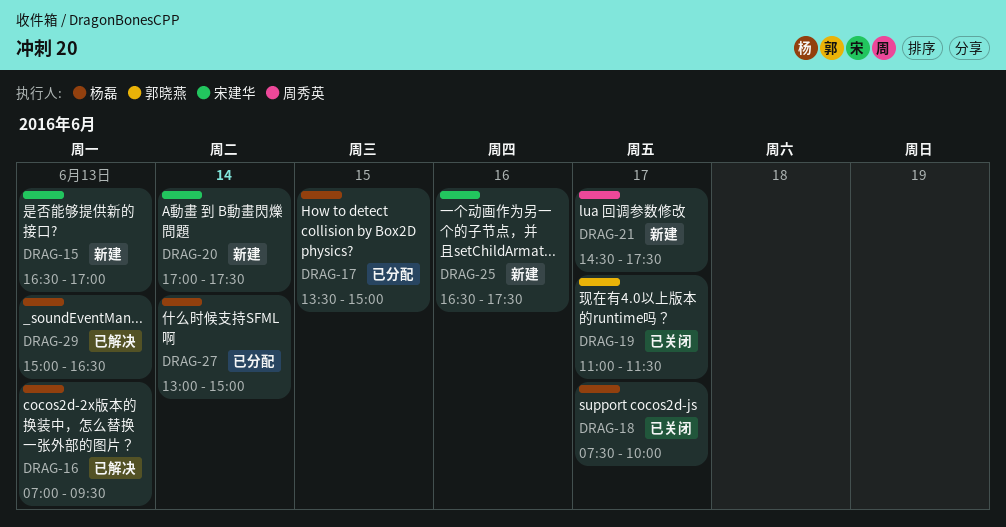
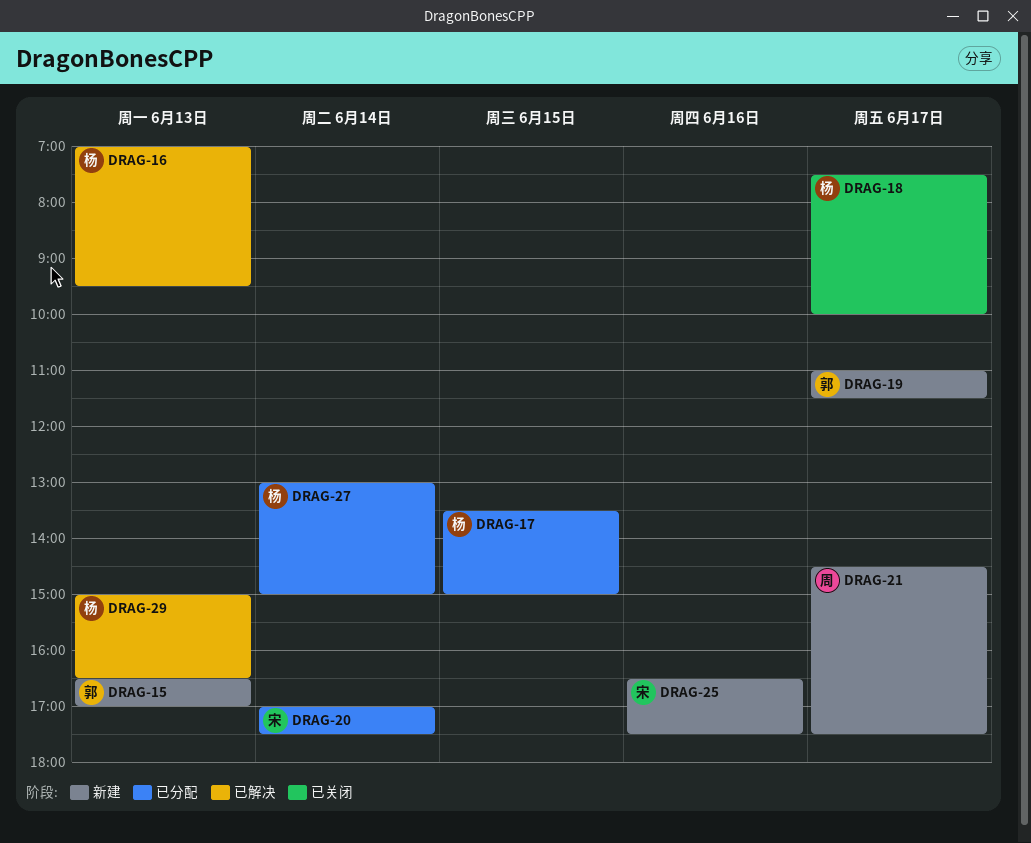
DRAG-15, owner: 宋建华 -> 郭晓燕
DRAG-19, status: 已关闭 -> 新建
DRAG-20, status: 新建 -> 已分配

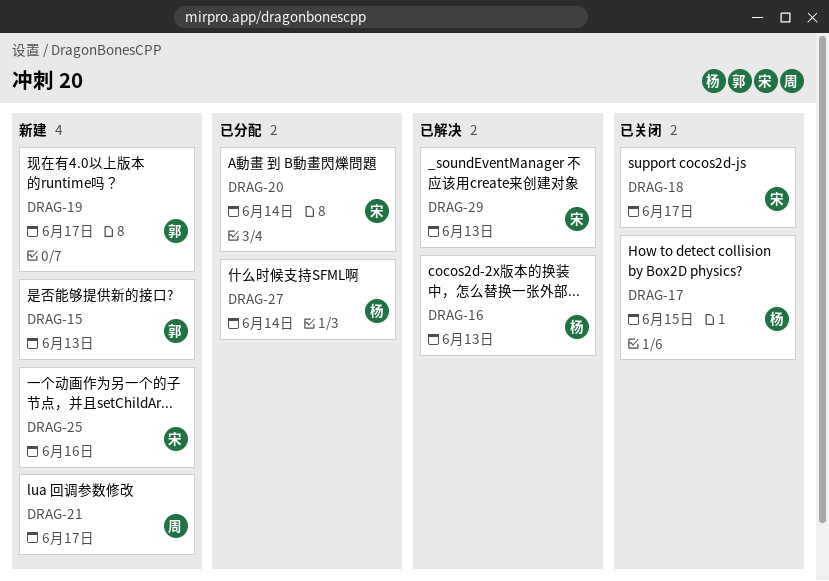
DRAG-17, status: 已分配 -> 已关闭
DRAG-18, owner: 杨 -> 宋
DRAG-29, owner: 杨 -> 宋

